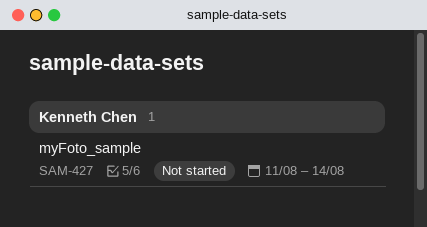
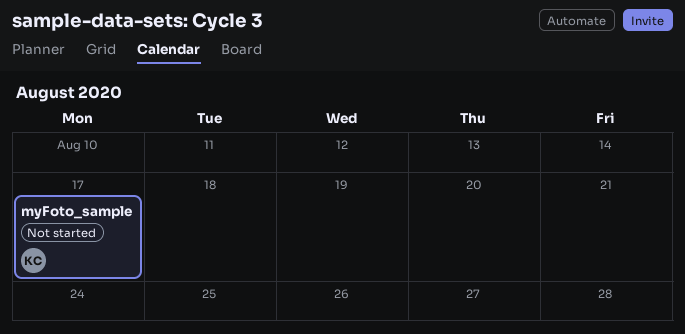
myFoto_sample, due: Aug 14 -> Aug 17

